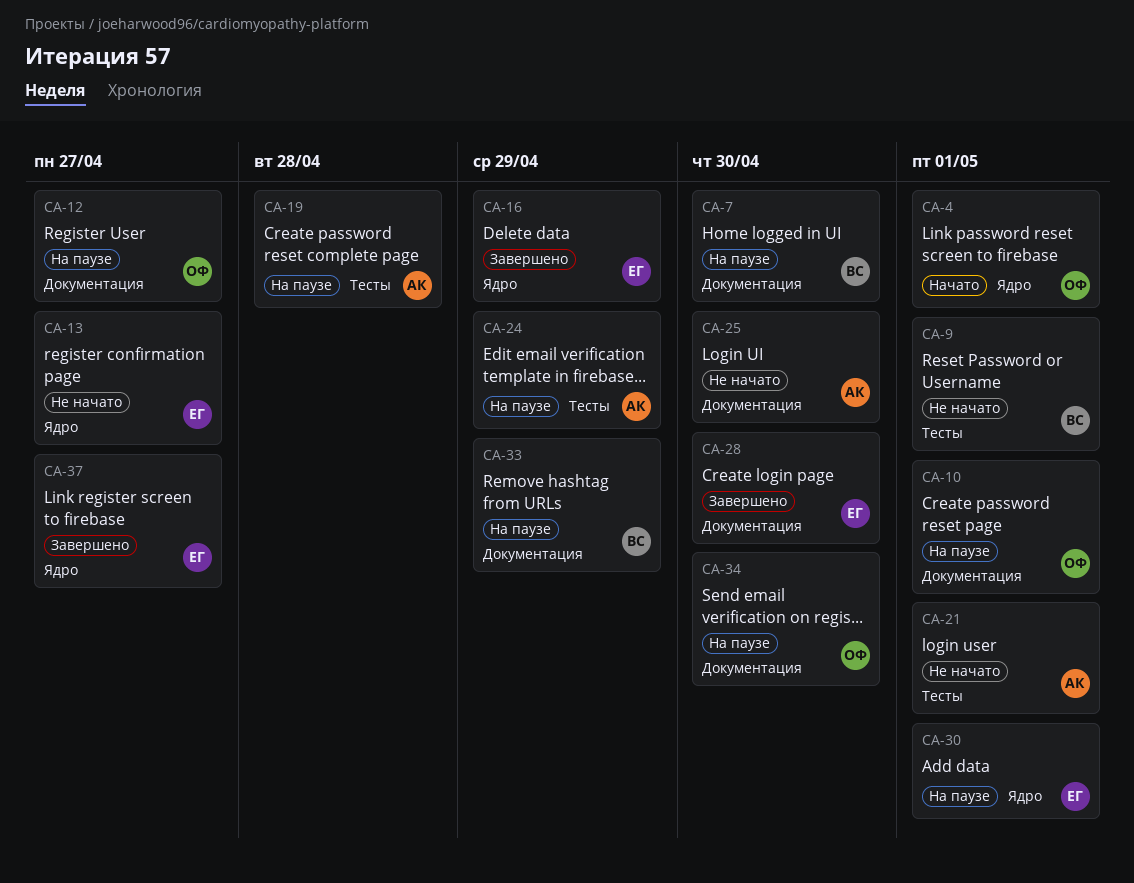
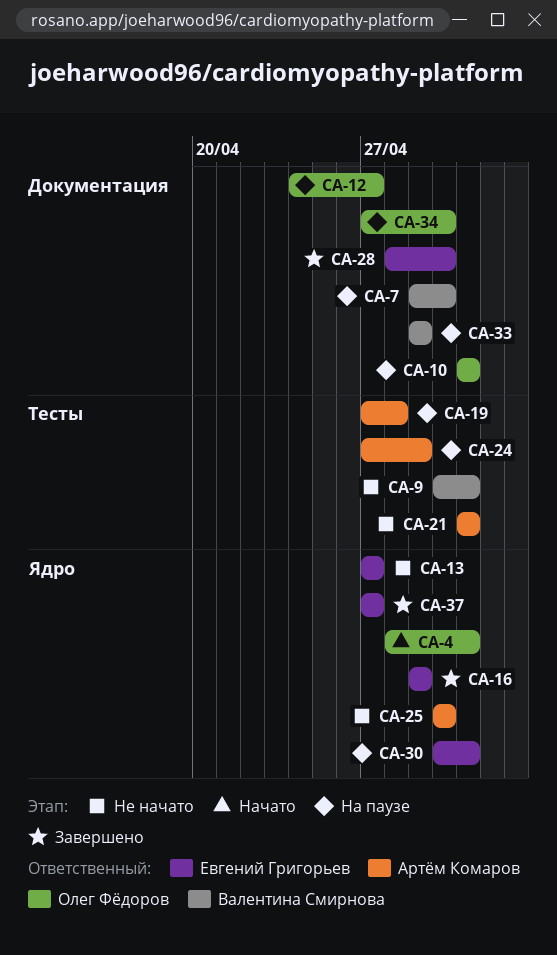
CA-25, label: Документация -> Ядро

